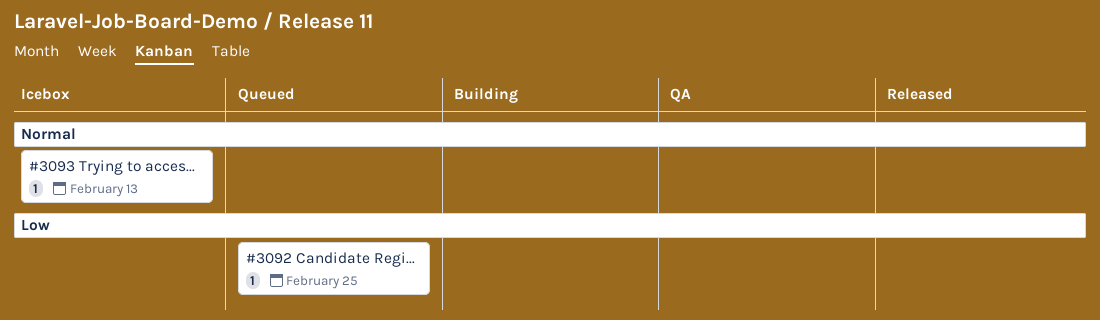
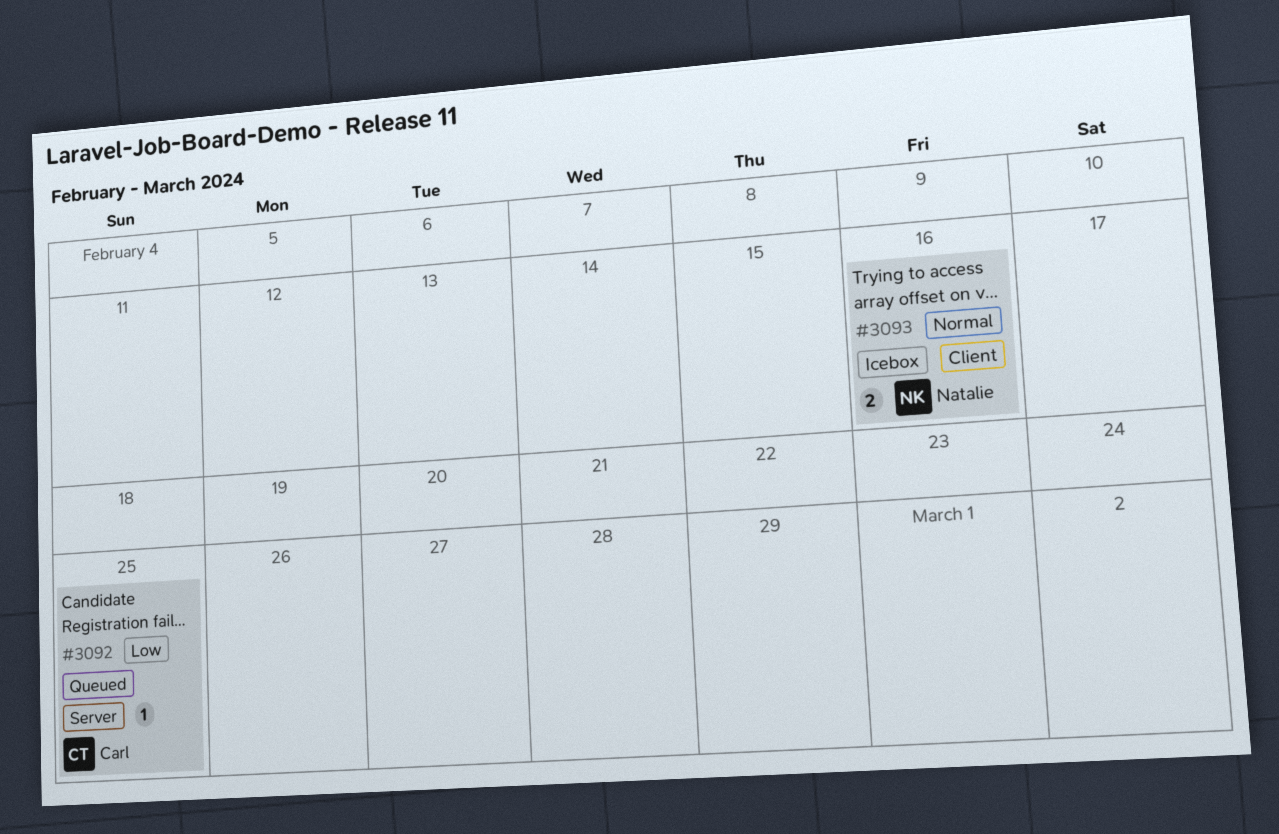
#3093, estimate: 1 -> 2
#3093, due: Feb 13 -> Feb 16

